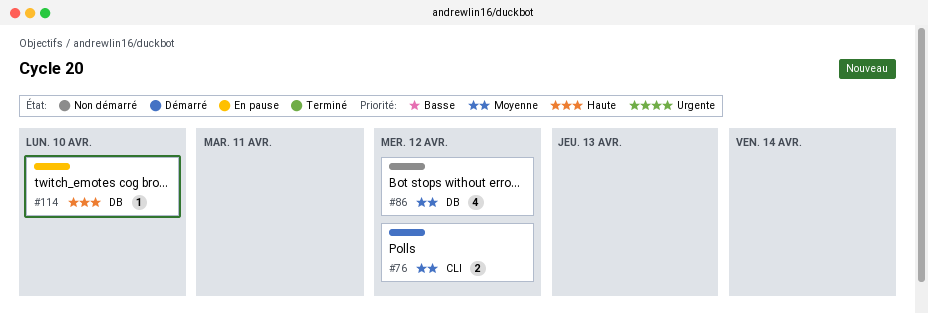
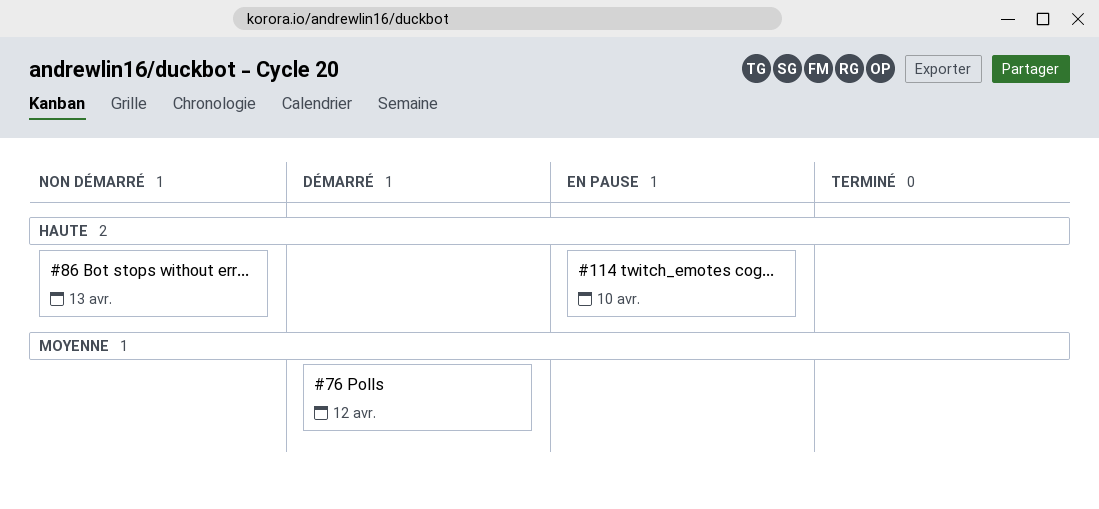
#86, priority: Moyenne -> Haute
#86, due: Apr 12 -> Apr 13

